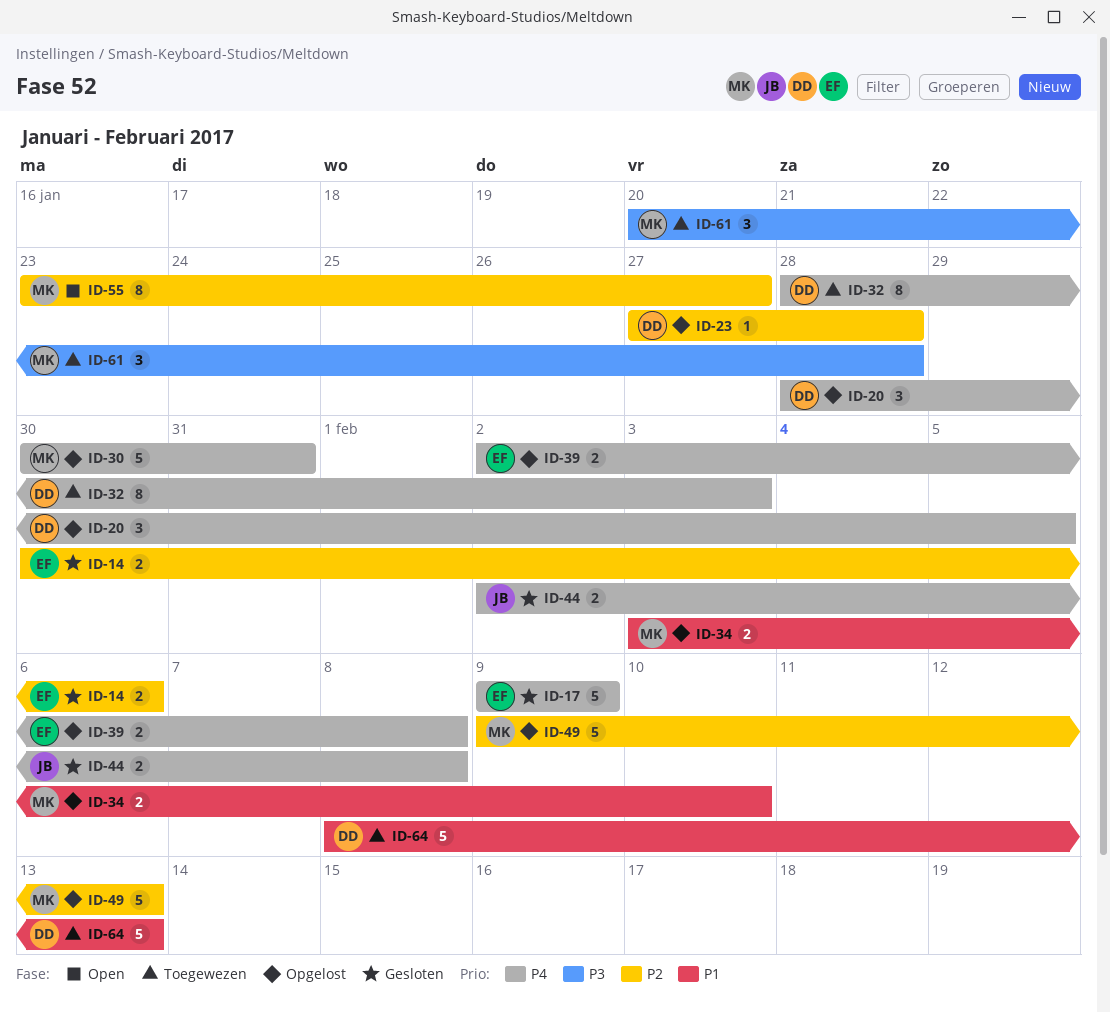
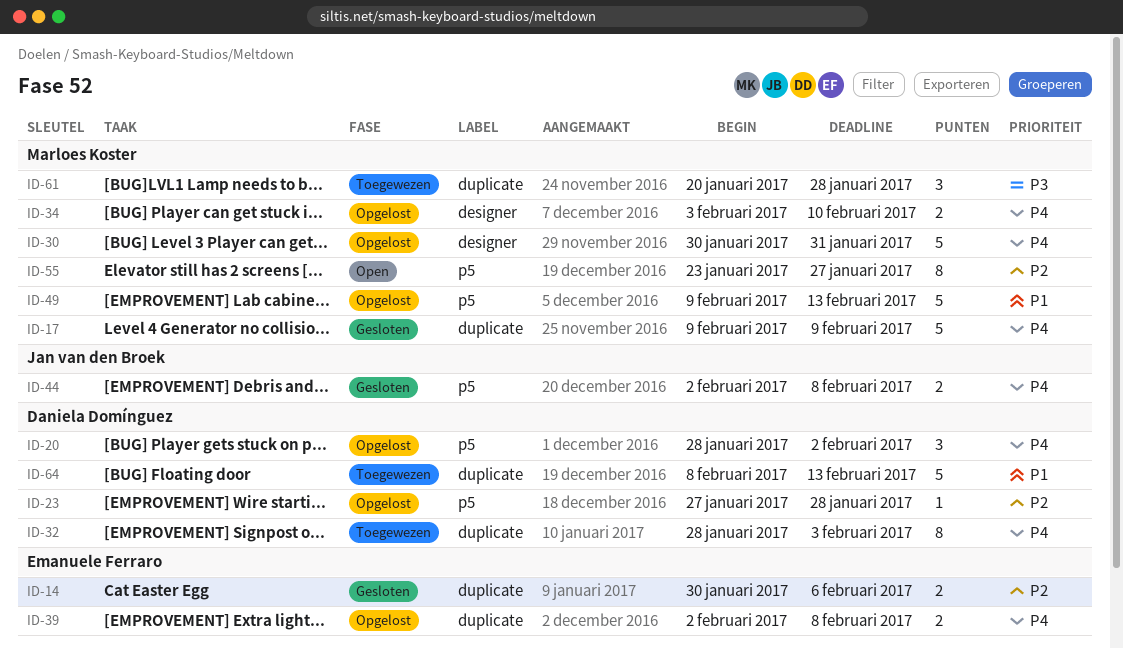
ID-17, owner: Emanuele Ferraro -> Marloes Koster
ID-20, due: Feb 5 -> Feb 2
ID-34, priority: P1 -> P4
ID-49, priority: P2 -> P1

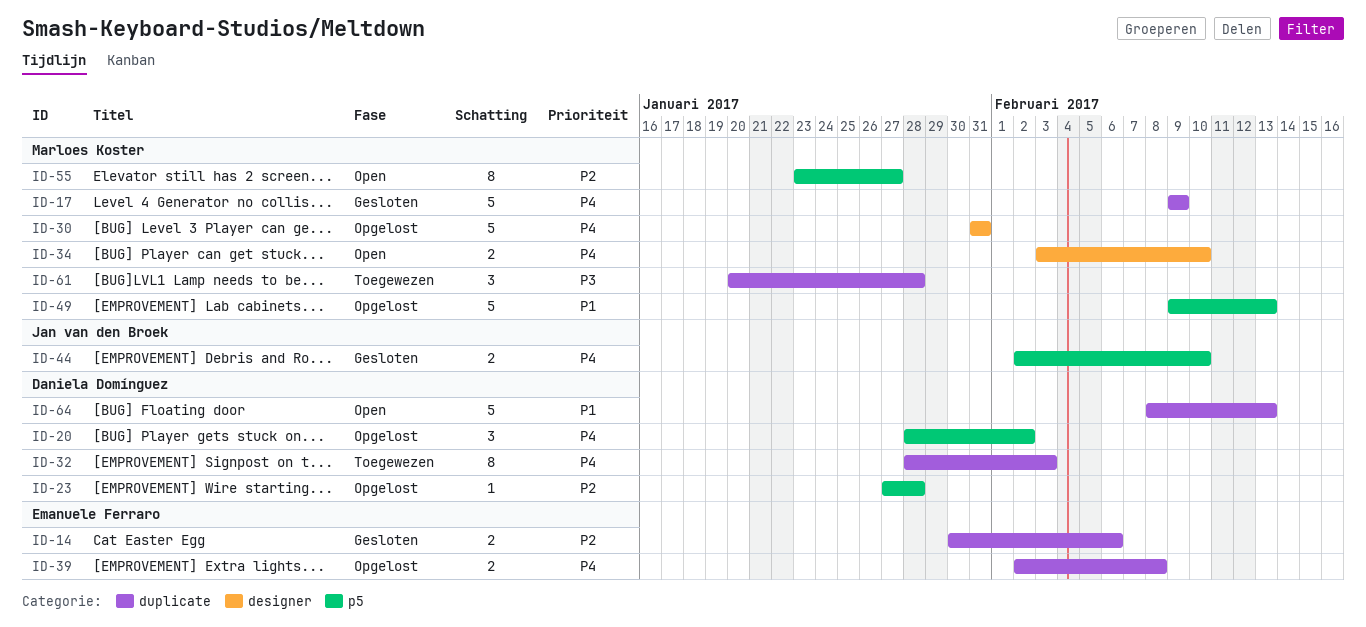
ID-30, start: Jan 30 -> Jan 31
ID-34, status: Opgelost -> Open
ID-44, due: Feb 8 -> Feb 10
ID-64, status: Toegewezen -> Open

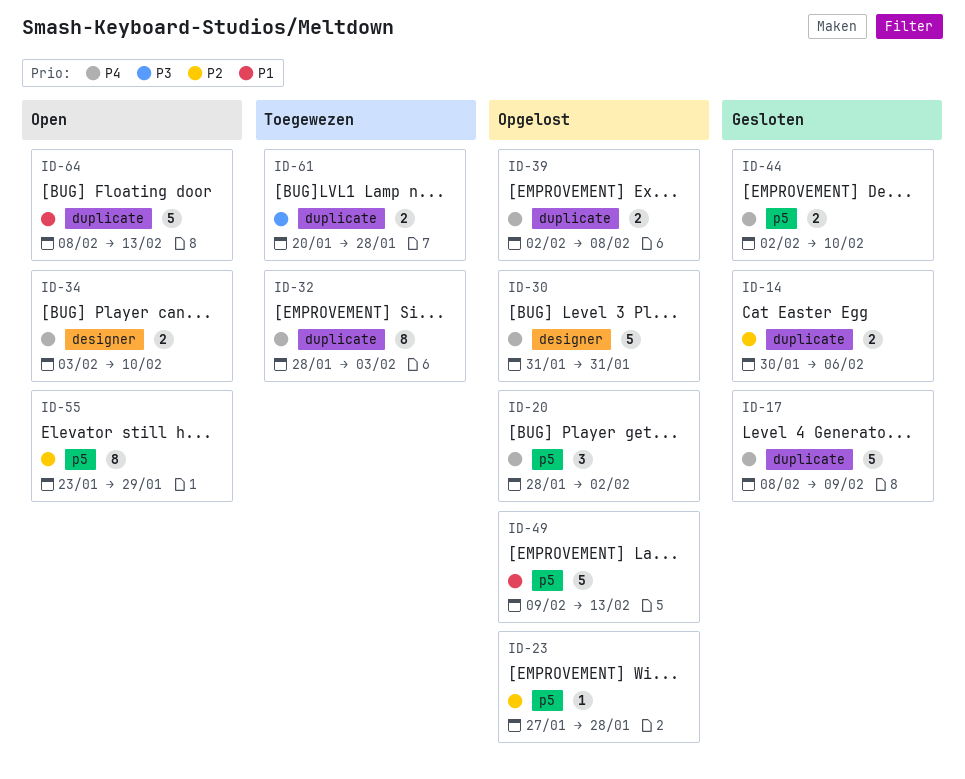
ID-17, start: Feb 9 -> Feb 8
ID-55, due: Jan 27 -> Jan 29
ID-61, estimate: 3 -> 2

